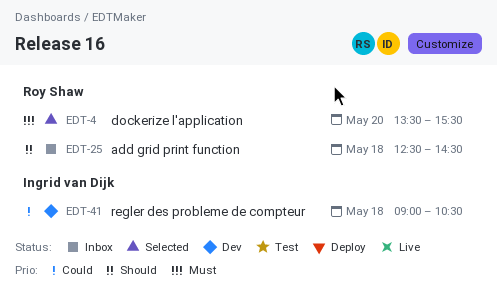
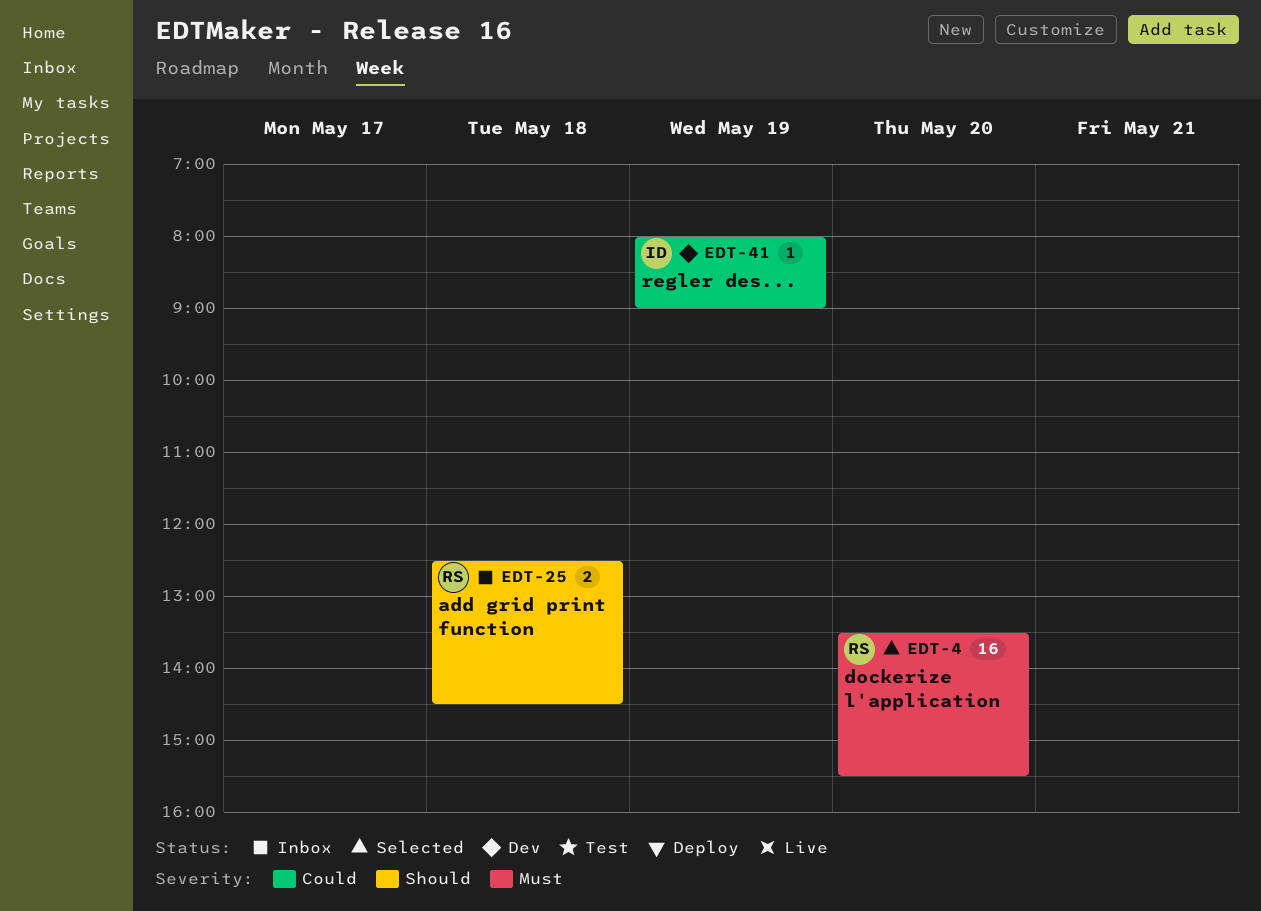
EDT-41, day: May 18 -> May 19
EDT-41, begins: 09:00 -> 08:00
EDT-41, ends: 10:30 -> 09:00

